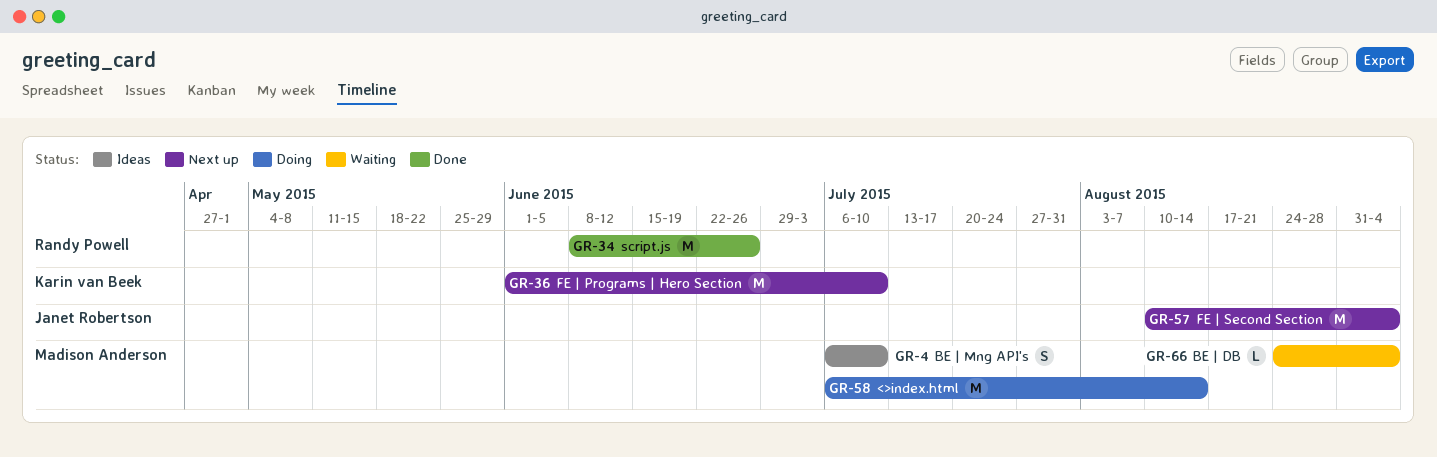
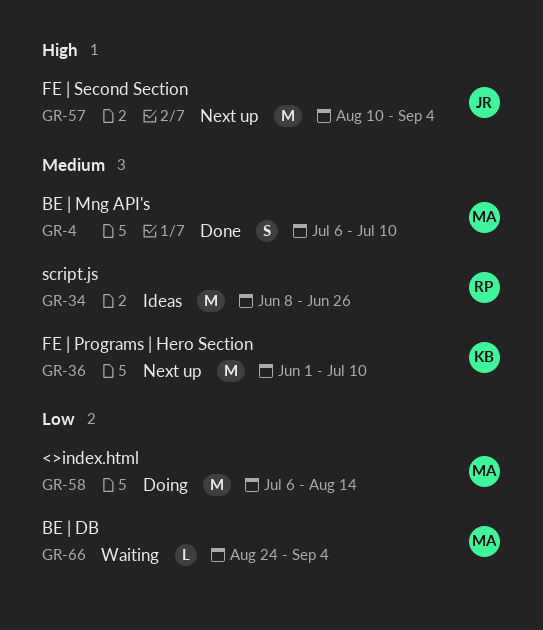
GR-4, status: Ideas -> Done
GR-34, status: Done -> Ideas

